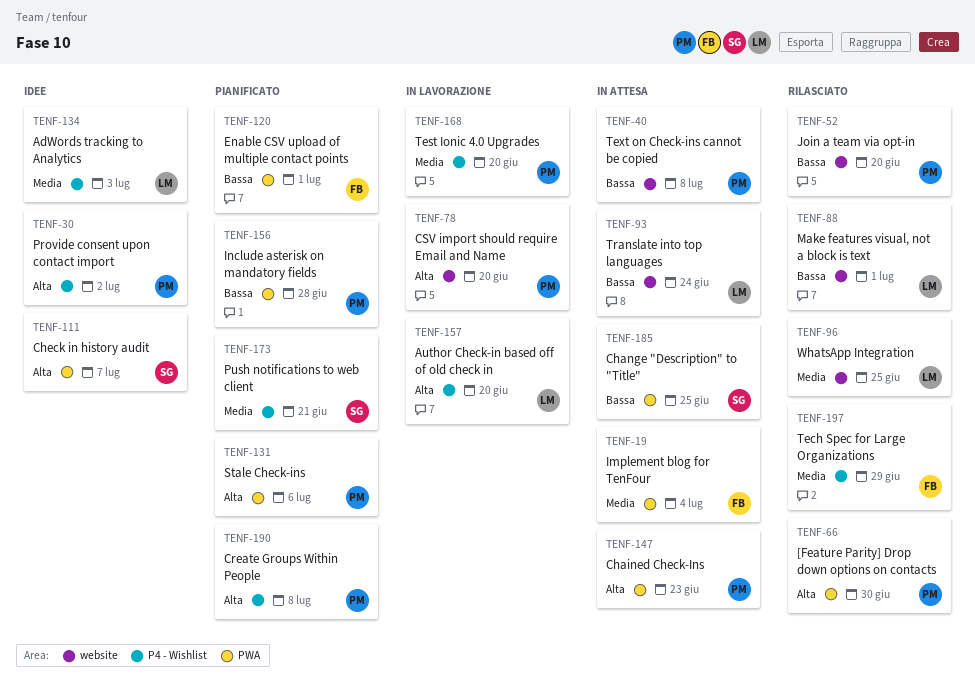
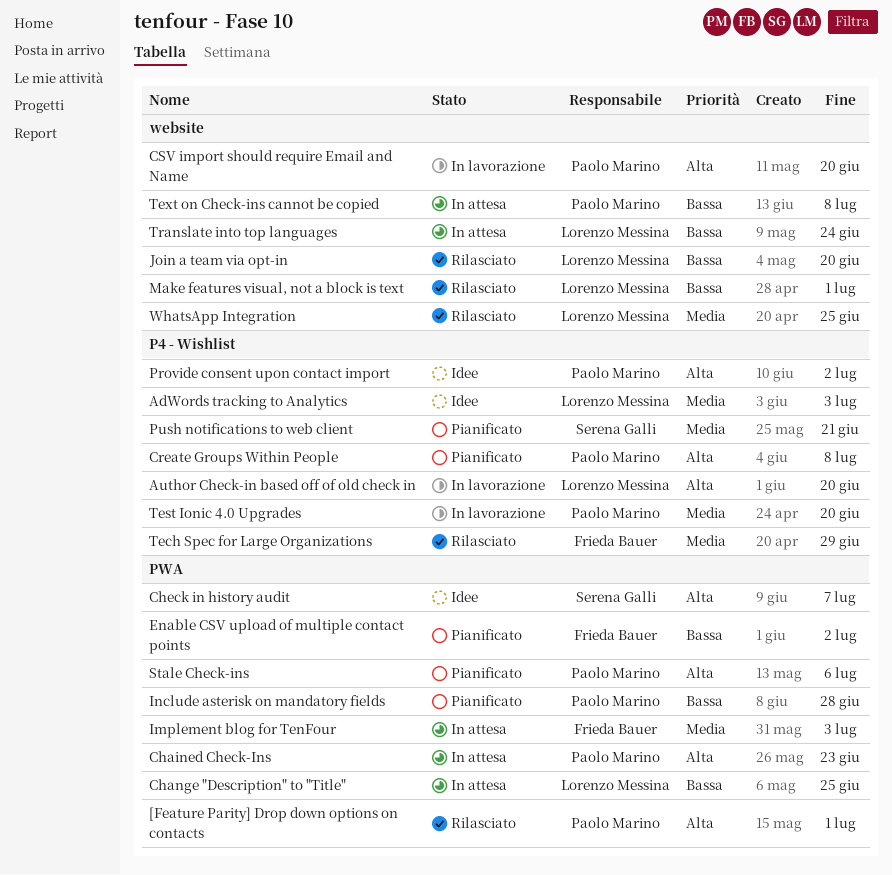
[Feature Parity] Drop down options on contacts, due: Jun 30 -> Jul 1
Change "Description" to "Title", owner: Serena Galli -> Lorenzo Messina
Enable CSV upload of multiple contact points, due: Jul 1 -> Jul 2
Implement blog for TenFour, due: Jul 4 -> Jul 3
Join a team via opt-in, owner: Paolo Marino -> Lorenzo Messina

